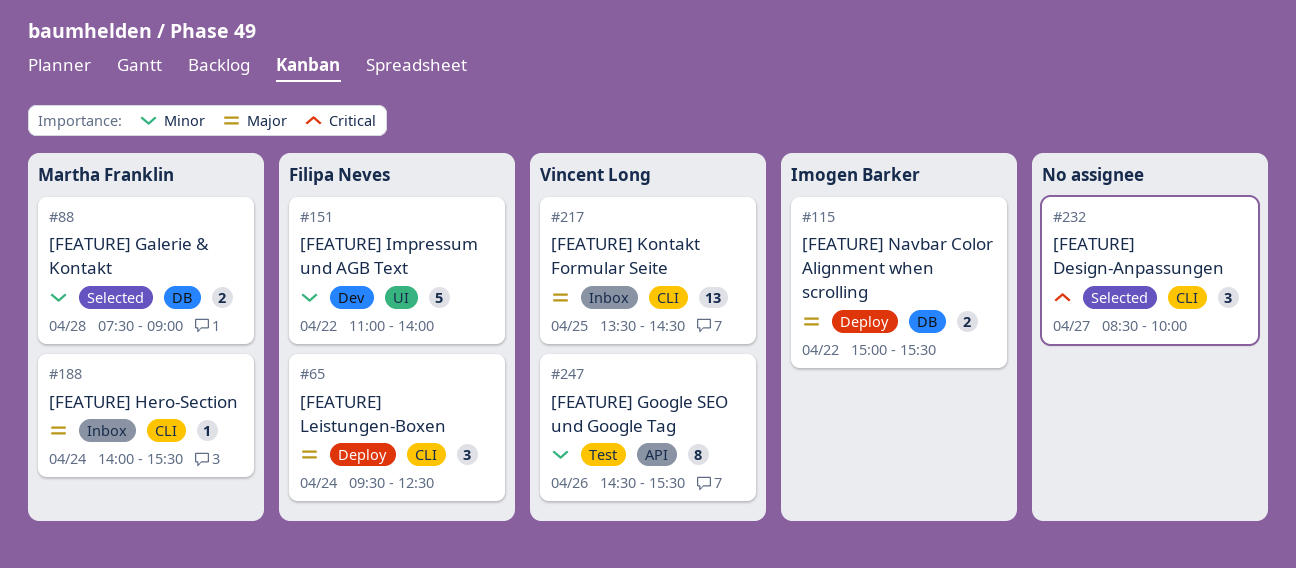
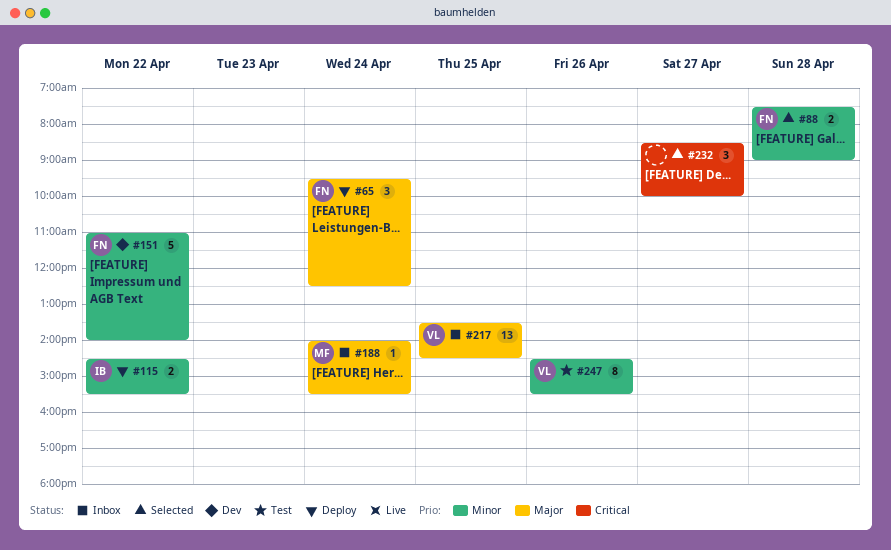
#88, owner: Martha Franklin -> Filipa Neves
#115, priority: Major -> Minor
#115, begins: 15:00 -> 14:30

